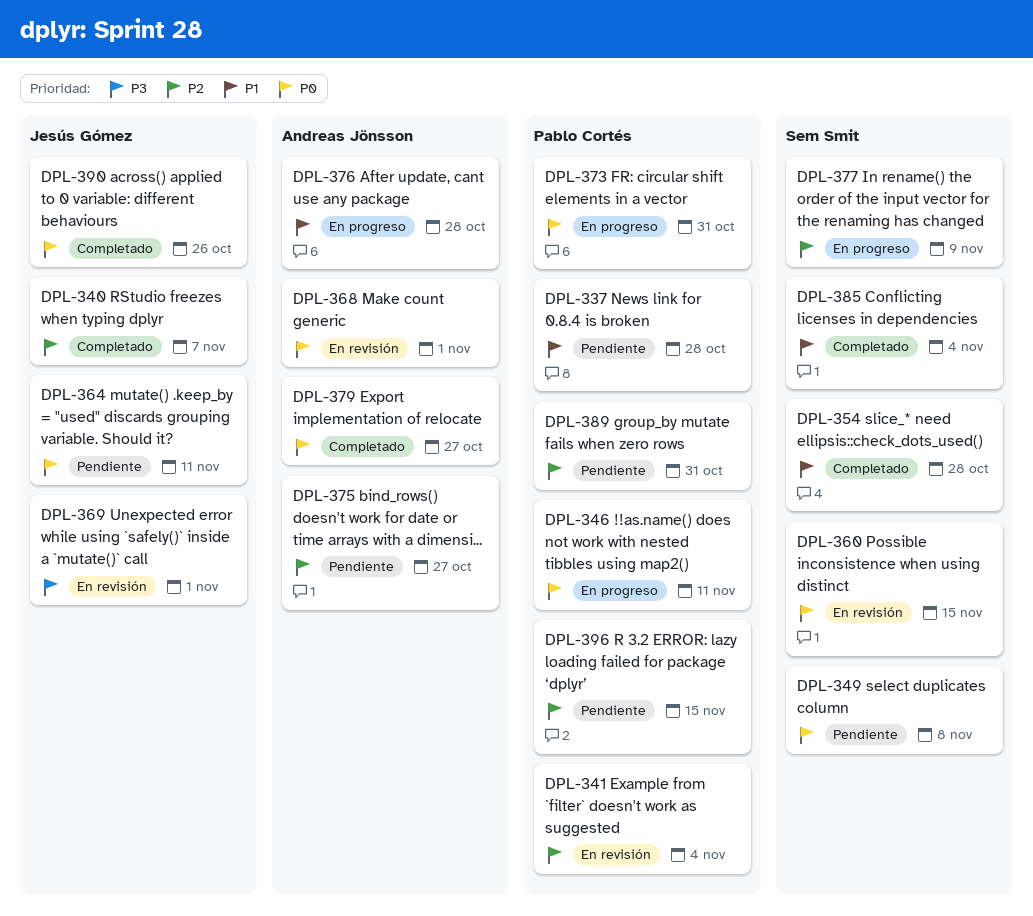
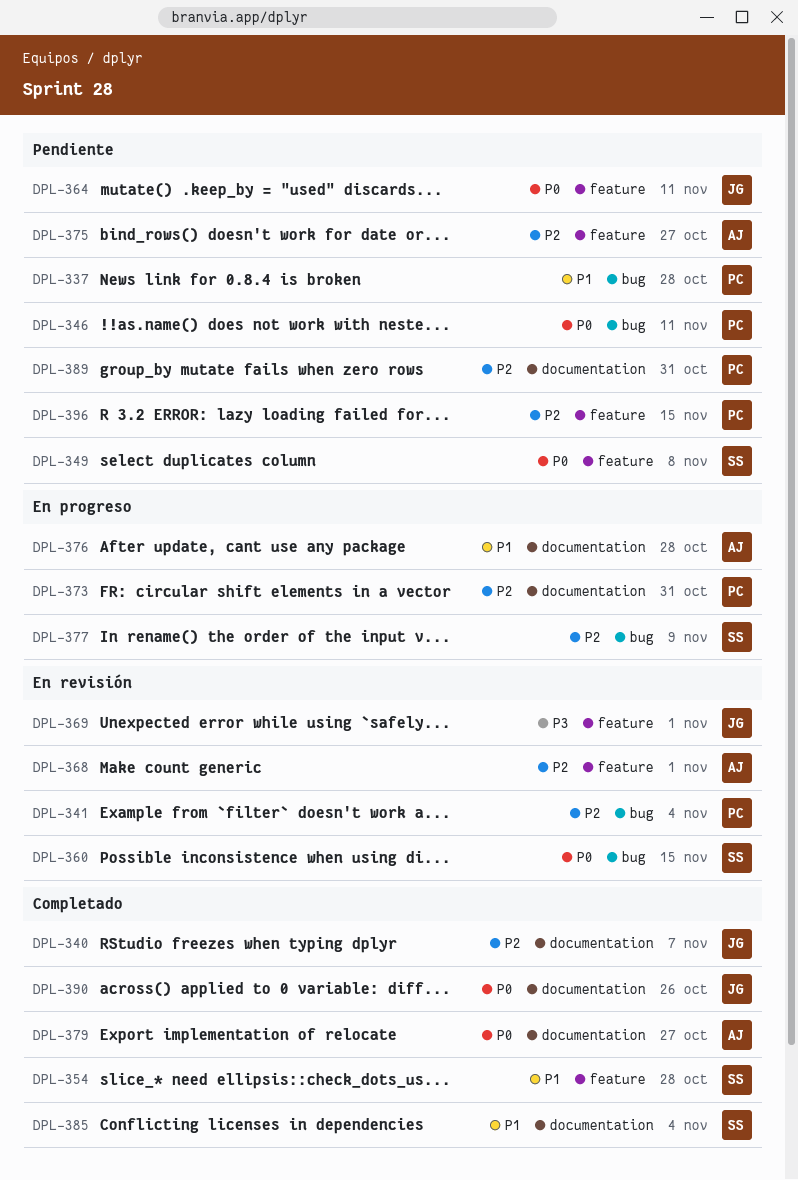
DPL-346, status: En progreso -> Pendiente
DPL-368, priority: P0 -> P2
DPL-373, priority: P0 -> P2

